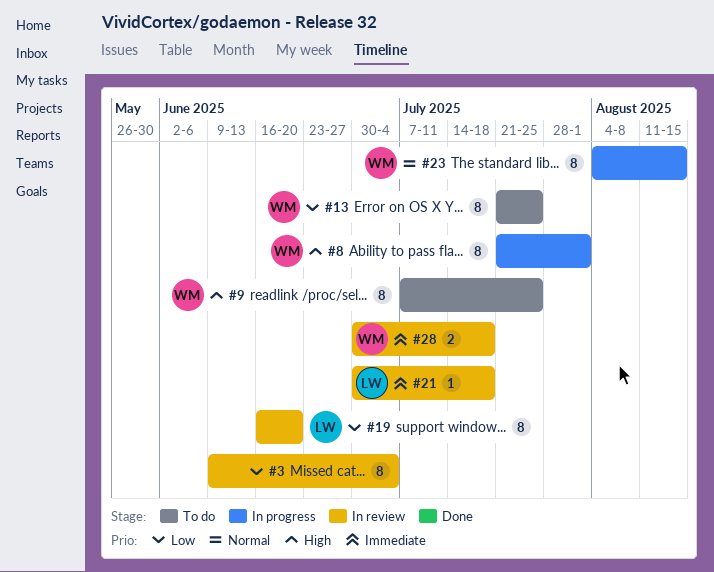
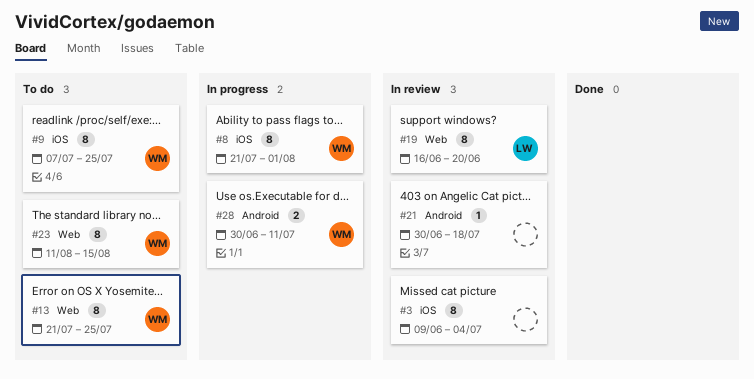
#21, owner: LW -> none
#23, status: In progress -> To do
#23, start: Aug 4 -> Aug 11
#28, status: In review -> In progress
#28, due: Jul 18 -> Jul 11

